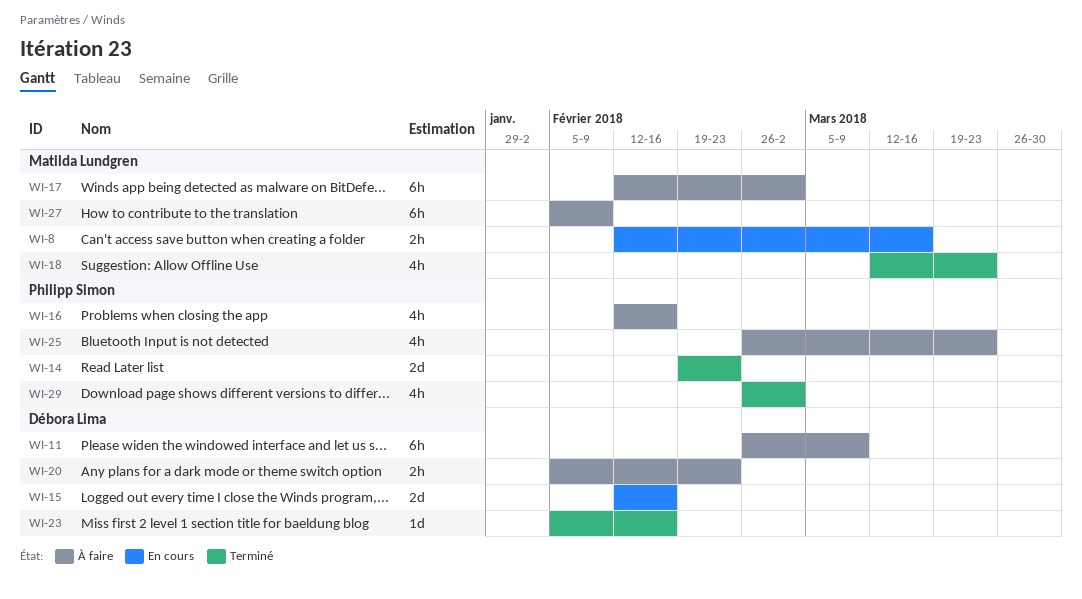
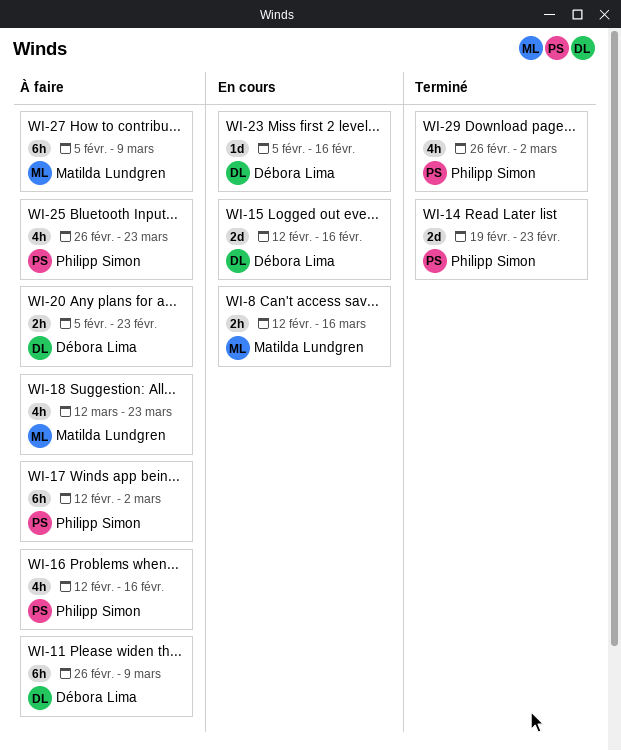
WI-17, owner: Matilda Lundgren -> Philipp Simon
WI-18, status: Terminé -> À faire
WI-23, status: Terminé -> En cours
WI-27, due: Feb 9 -> Mar 9

